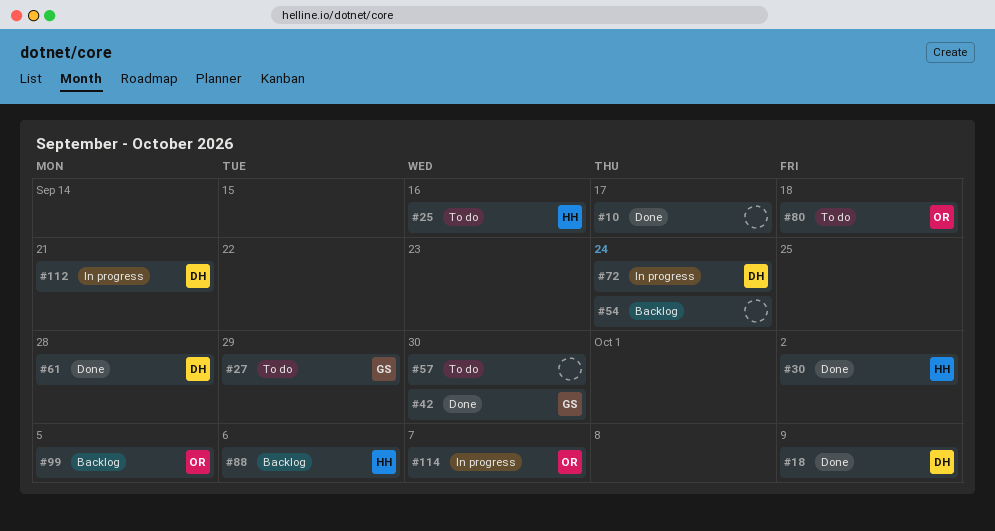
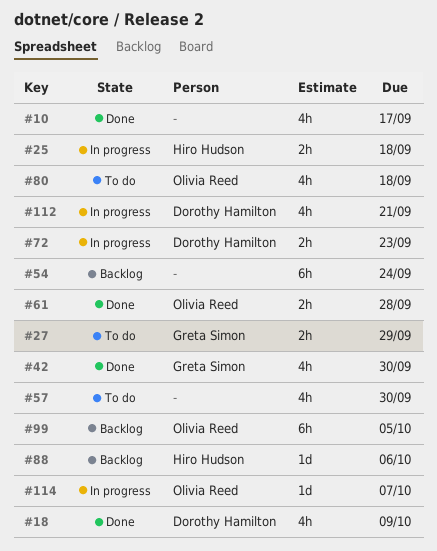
#25, status: To do -> In progress
#25, due: Sep 16 -> Sep 18
#30: present -> none
#61, owner: Dorothy Hamilton -> Olivia Reed
#72, due: Sep 24 -> Sep 23

